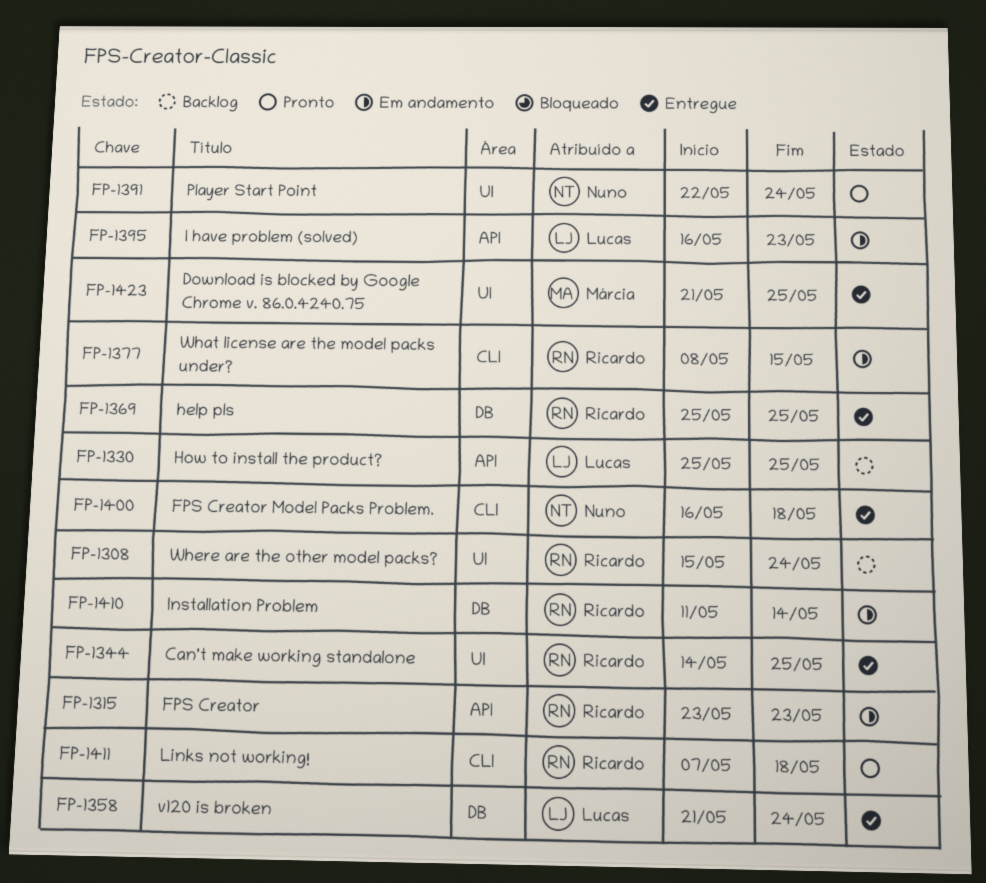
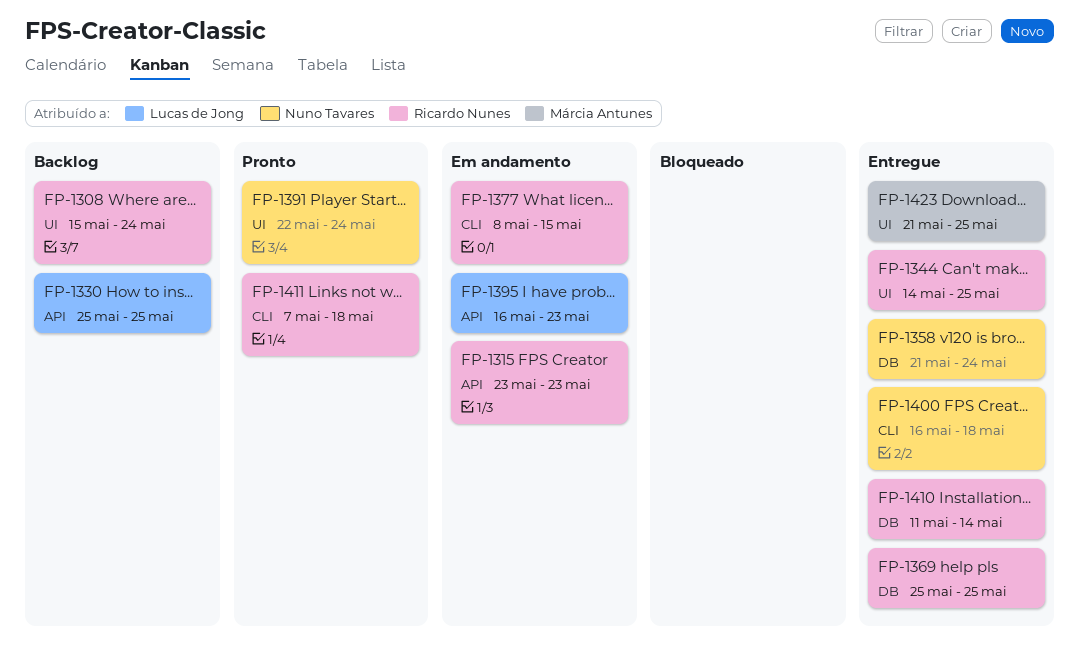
FP-1358, owner: Lucas de Jong -> Nuno Tavares
FP-1410, status: Em andamento -> Entregue

